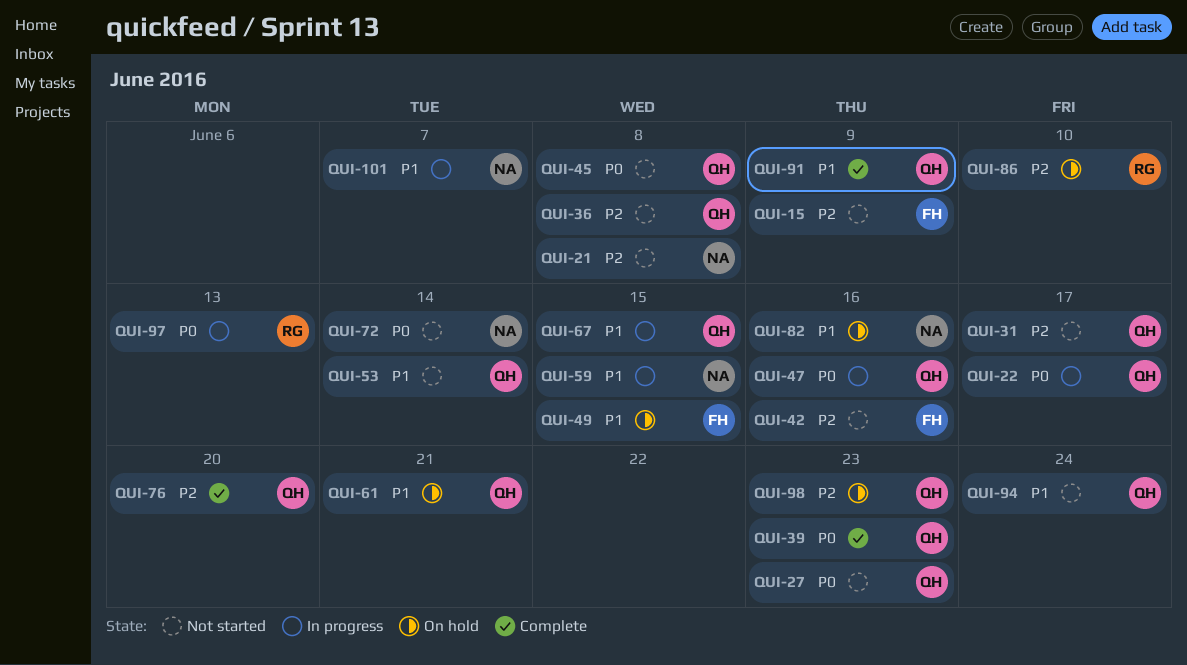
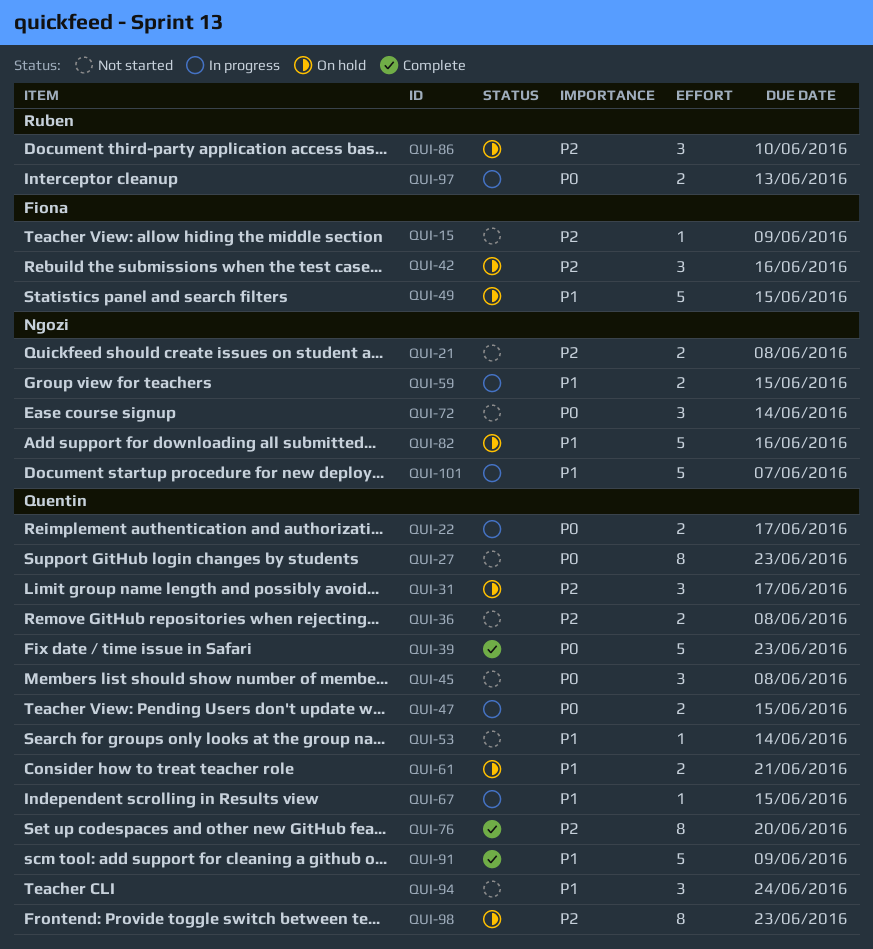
QUI-31, status: Not started -> On hold
QUI-42, status: Not started -> On hold
QUI-47, due: Jun 16 -> Jun 15

